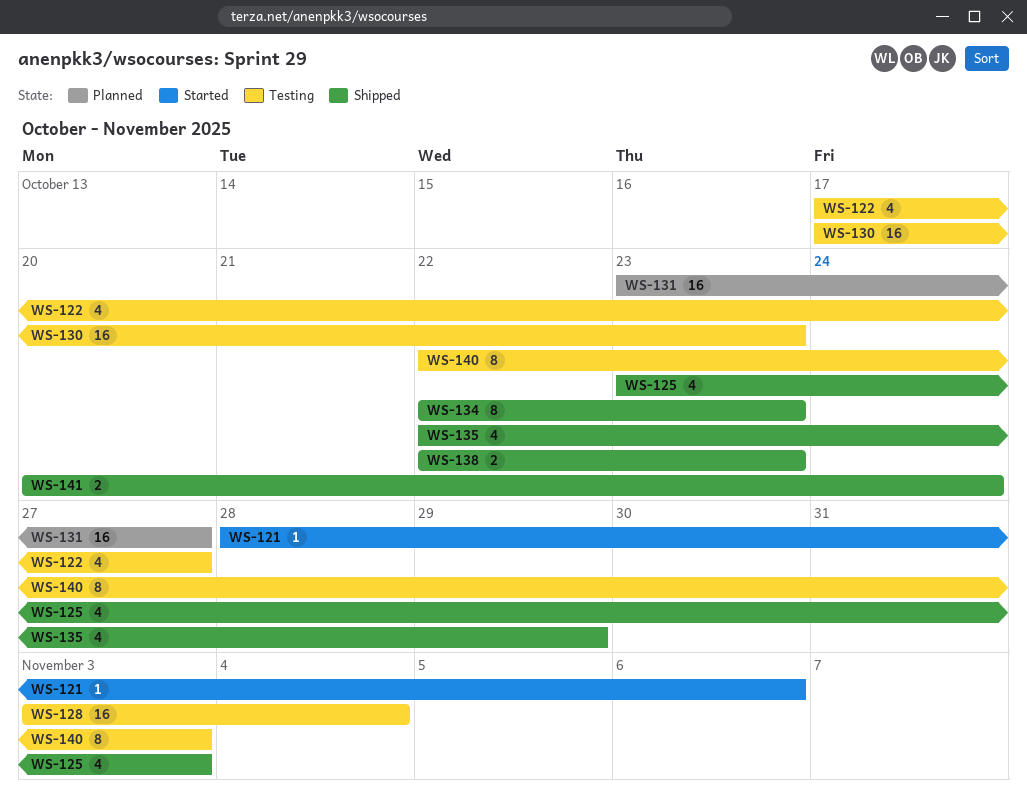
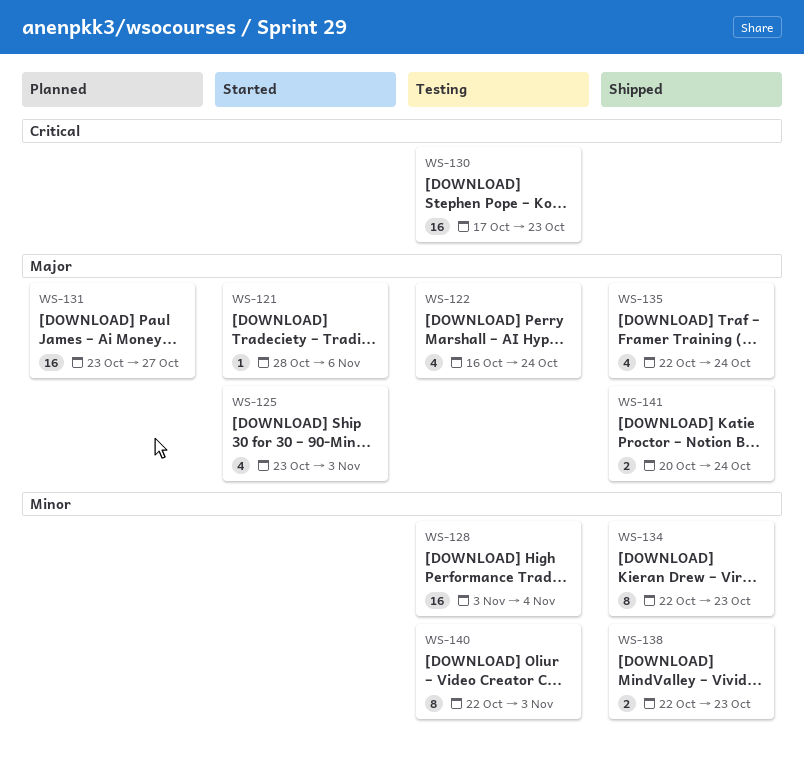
WS-122, start: Oct 17 -> Oct 16
WS-122, due: Oct 27 -> Oct 24
WS-125, status: Shipped -> Started
WS-135, due: Oct 29 -> Oct 24

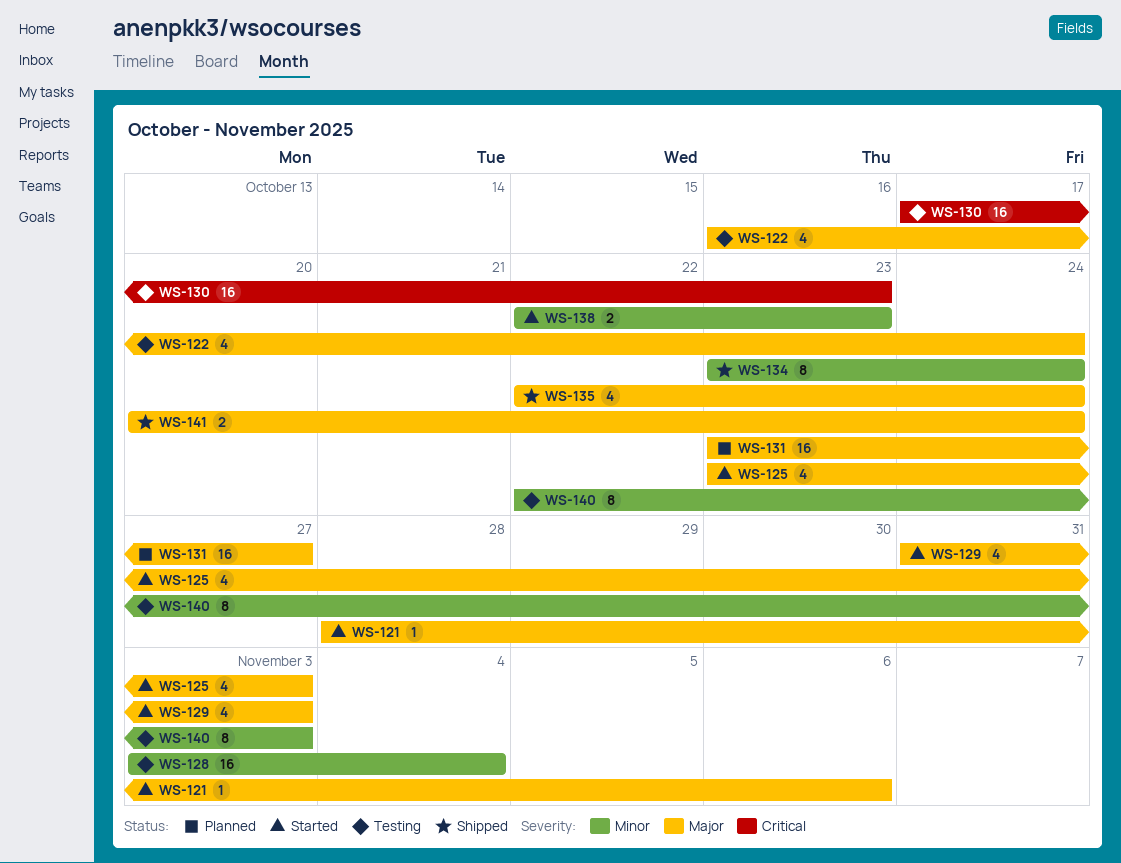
WS-129: none -> present
WS-134, start: Oct 22 -> Oct 23
WS-134, due: Oct 23 -> Oct 24
WS-138, status: Shipped -> Started

